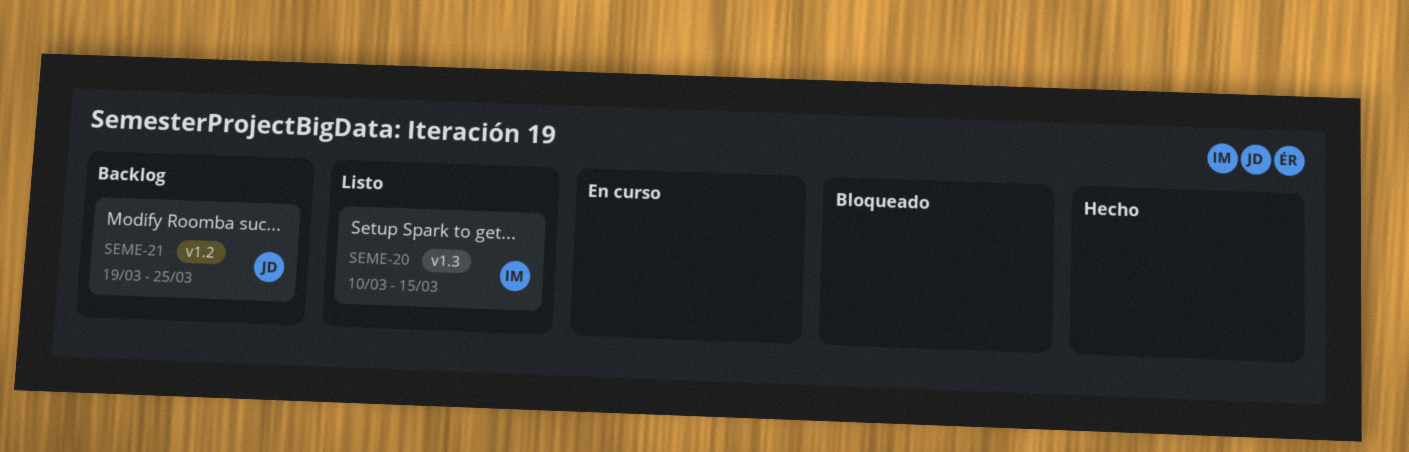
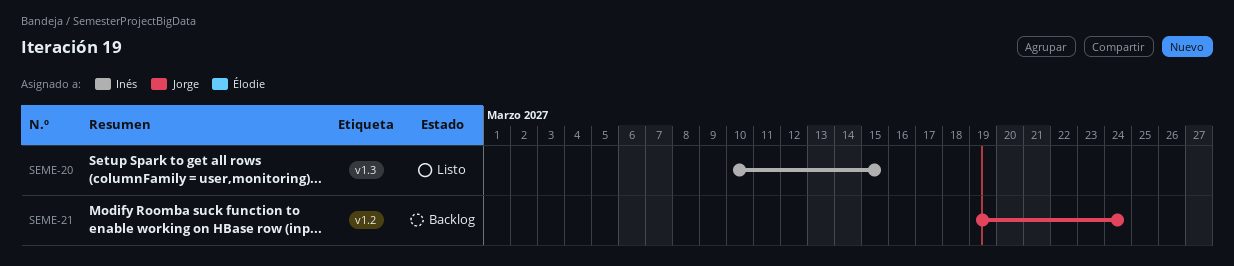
SEME-21, due: Mar 25 -> Mar 24

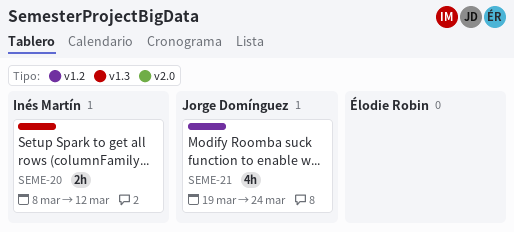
SEME-20, start: Mar 10 -> Mar 8
SEME-20, due: Mar 15 -> Mar 12

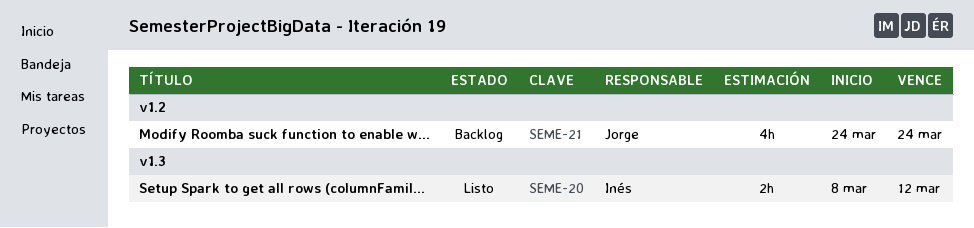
SEME-21, start: Mar 19 -> Mar 24

